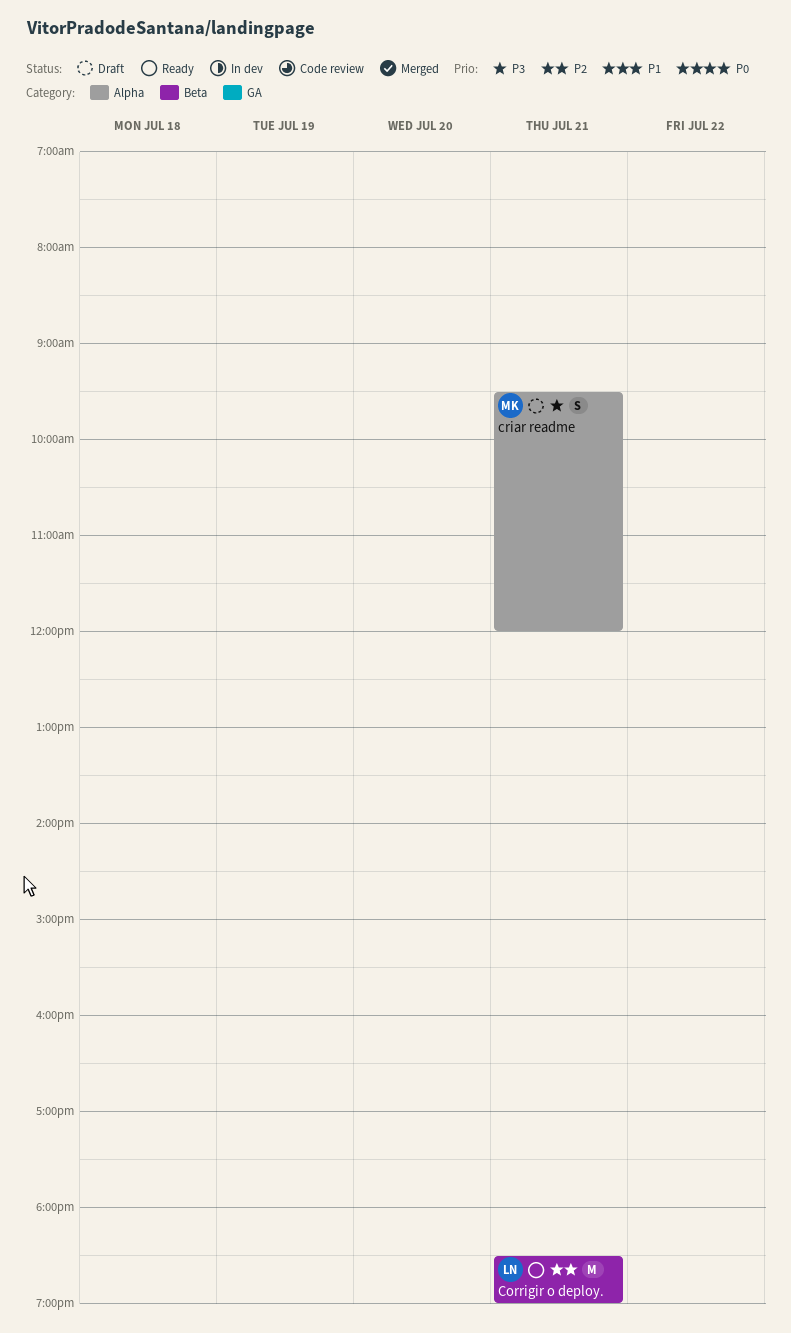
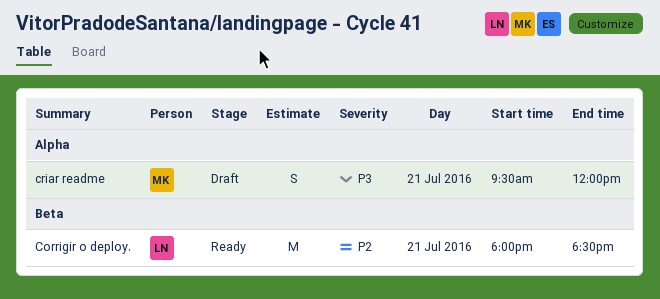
Corrigir o deploy., begins: 18:30 -> 18:00
Corrigir o deploy., ends: 19:00 -> 18:30

